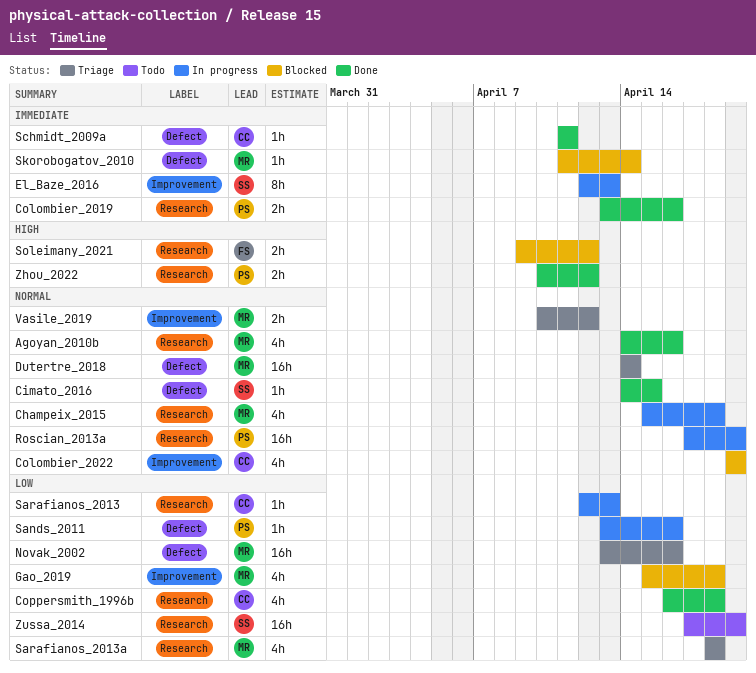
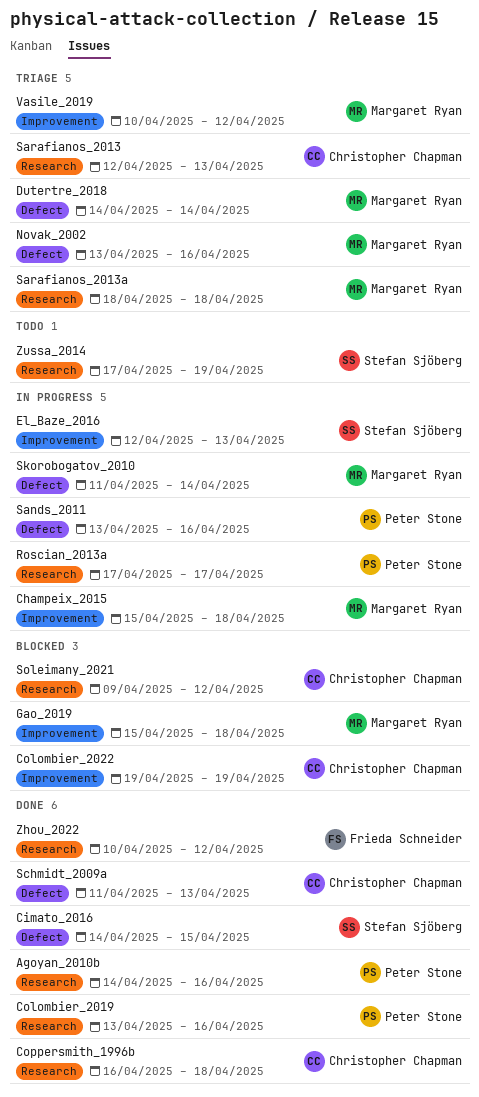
Agoyan_2010b, owner: Margaret Ryan -> Peter Stone
Champeix_2015, label: Research -> Improvement
Roscian_2013a, due: Apr 19 -> Apr 17
Sarafianos_2013, status: In progress -> Triage
Schmidt_2009a, due: Apr 11 -> Apr 13
Skorobogatov_2010, status: Blocked -> In progress
Soleimany_2021, owner: Frieda Schneider -> Christopher Chapman
Zhou_2022, owner: Peter Stone -> Frieda Schneider

